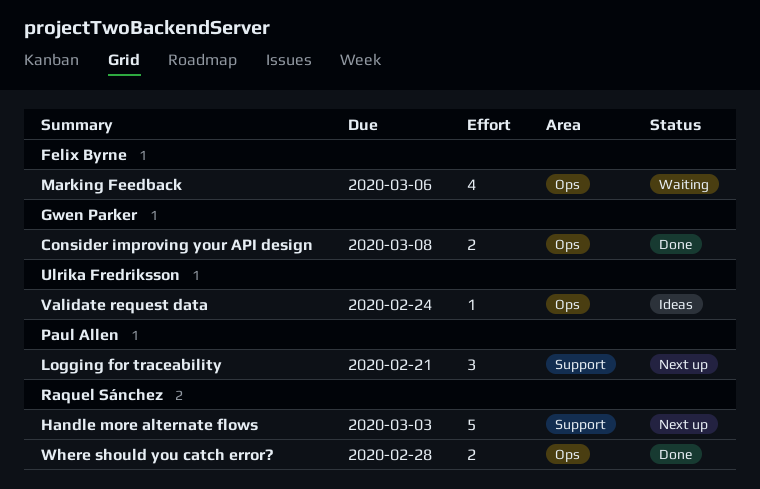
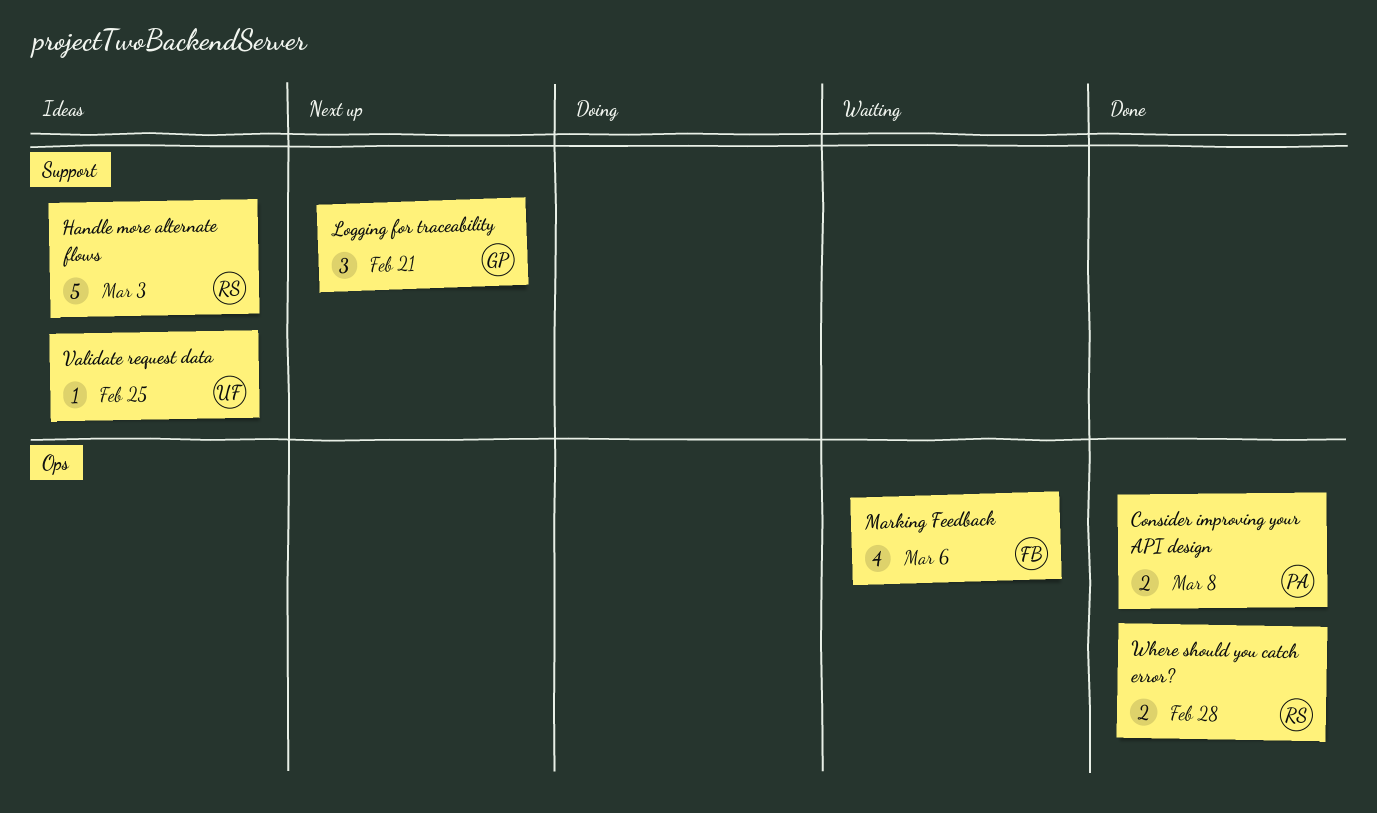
Consider improving your API design, owner: Gwen Parker -> Paul Allen
Handle more alternate flows, status: Next up -> Ideas
Logging for traceability, owner: Paul Allen -> Gwen Parker
Validate request data, label: Ops -> Support
Validate request data, due: Feb 24 -> Feb 25

